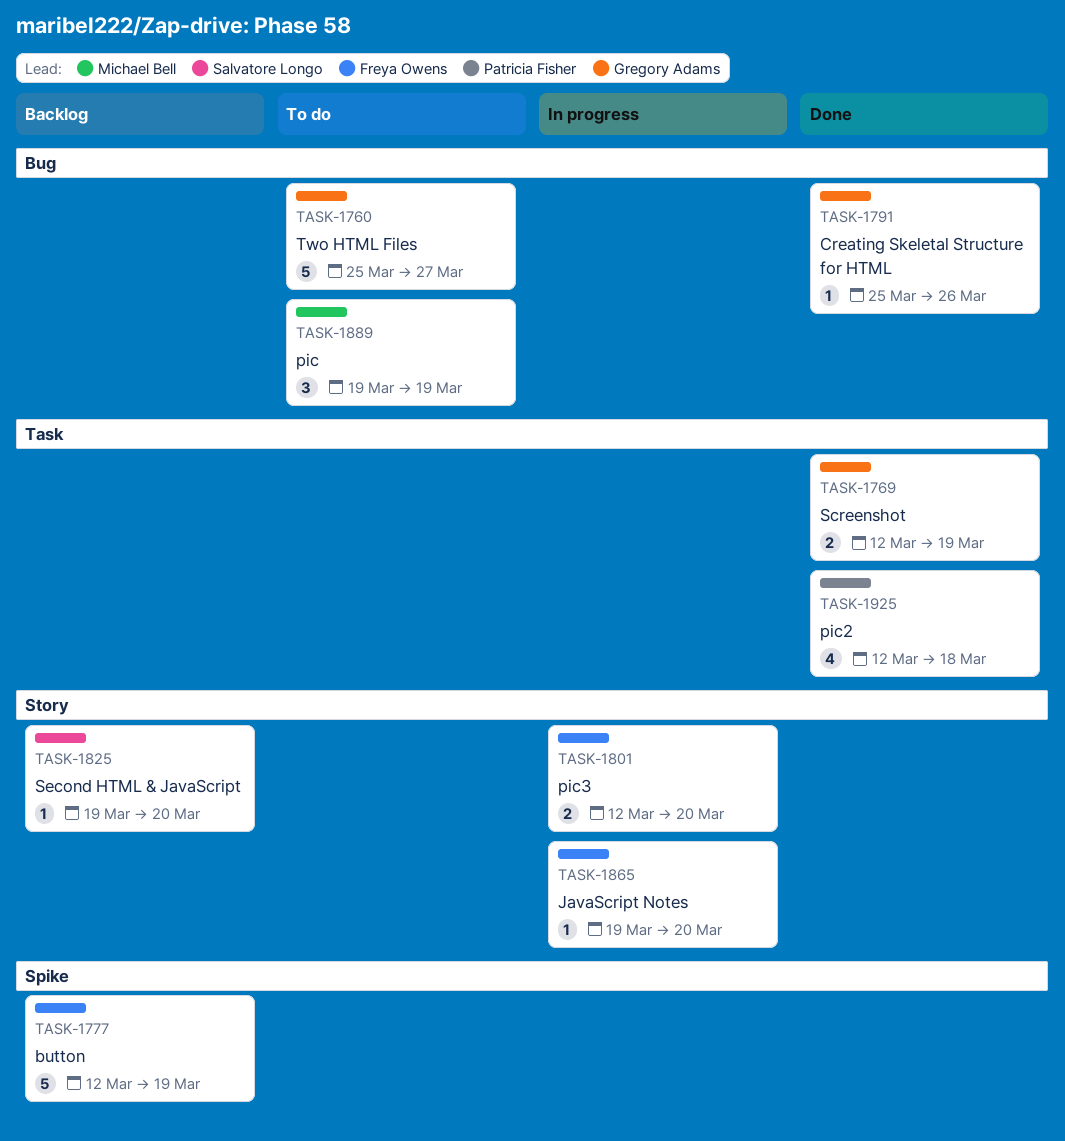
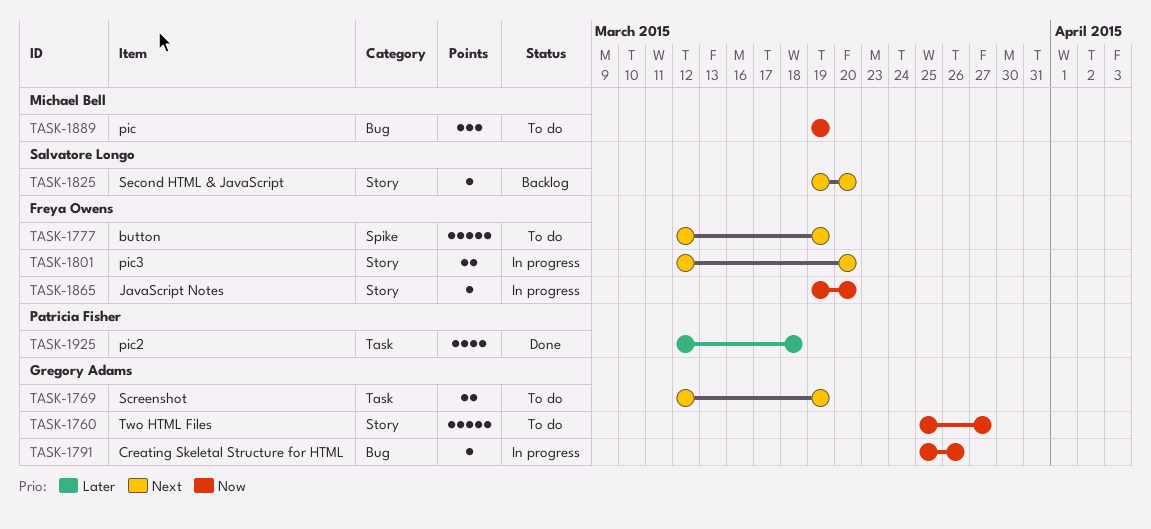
TASK-1760, label: Bug -> Story
TASK-1769, status: Done -> To do
TASK-1777, status: Backlog -> To do
TASK-1791, status: Done -> In progress

